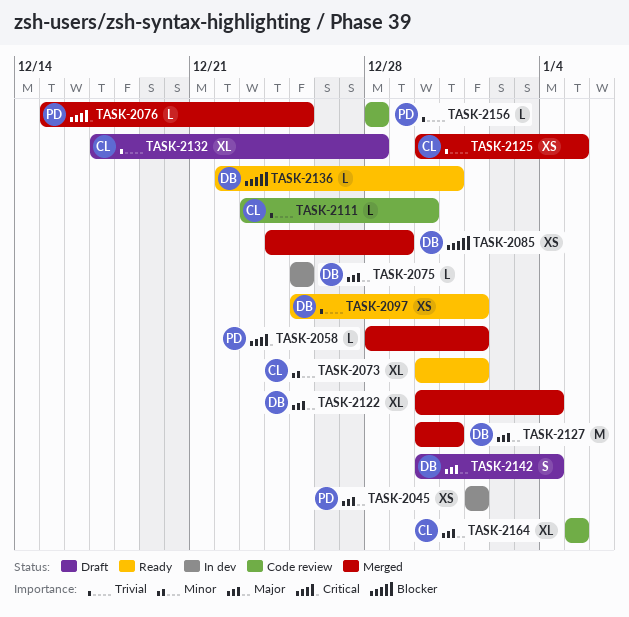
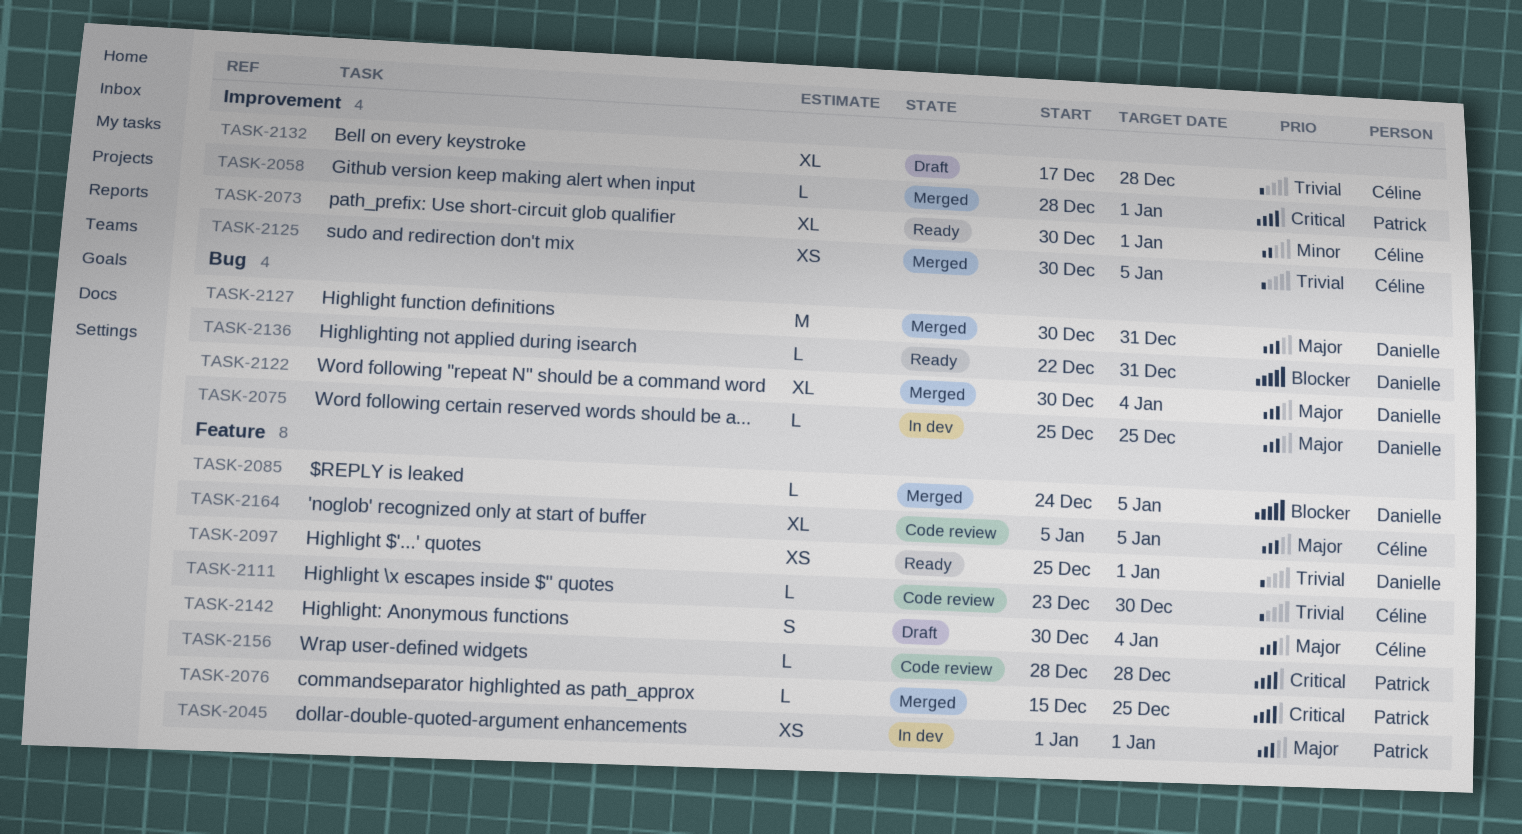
TASK-2085, estimate: XS -> L
TASK-2085, due: Dec 29 -> Jan 5
TASK-2142, owner: Danielle -> Céline
TASK-2156, priority: Trivial -> Critical

